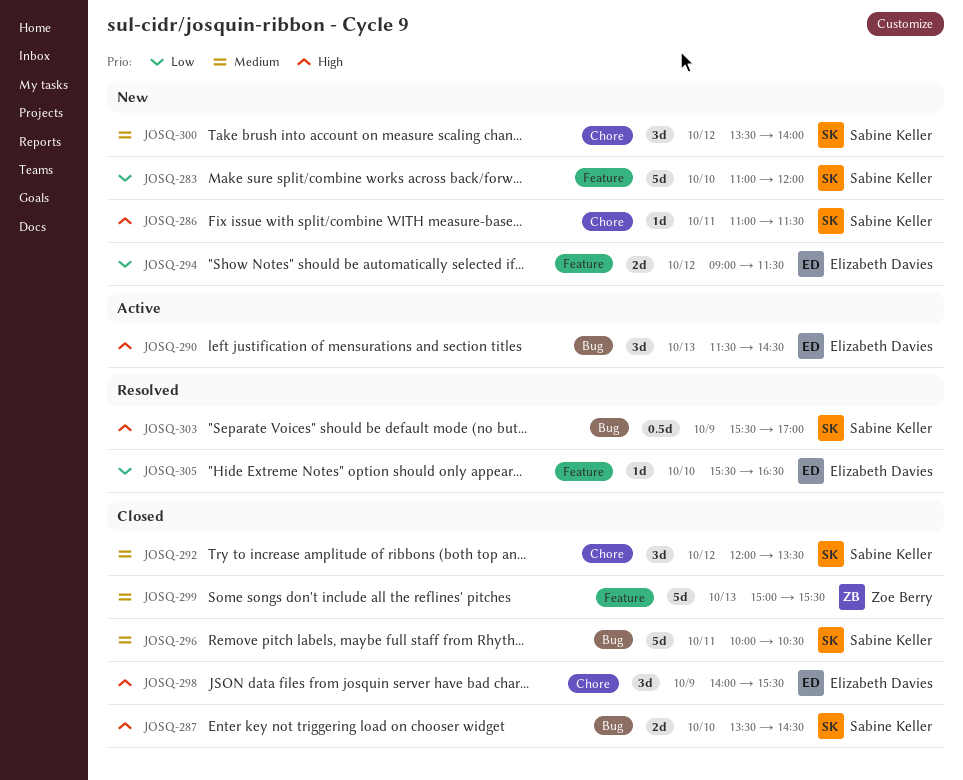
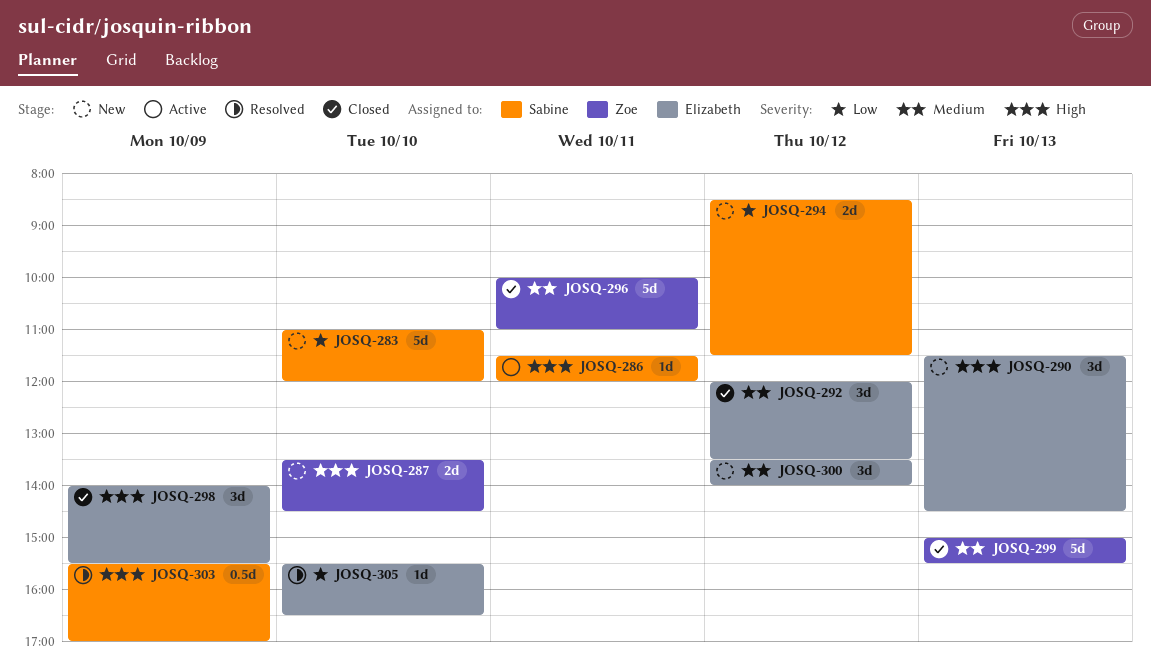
JOSQ-286, status: New -> Active
JOSQ-286, begins: 11:00 -> 11:30
JOSQ-286, ends: 11:30 -> 12:00
JOSQ-287, status: Closed -> New
JOSQ-287, owner: Sabine Keller -> Zoe Berry
JOSQ-290, status: Active -> New
JOSQ-292, owner: Sabine Keller -> Elizabeth Davies
JOSQ-294, owner: Elizabeth Davies -> Sabine Keller
JOSQ-294, begins: 09:00 -> 08:30
JOSQ-296, owner: Sabine Keller -> Zoe Berry
JOSQ-296, ends: 10:30 -> 11:00
JOSQ-300, owner: Sabine Keller -> Elizabeth Davies

